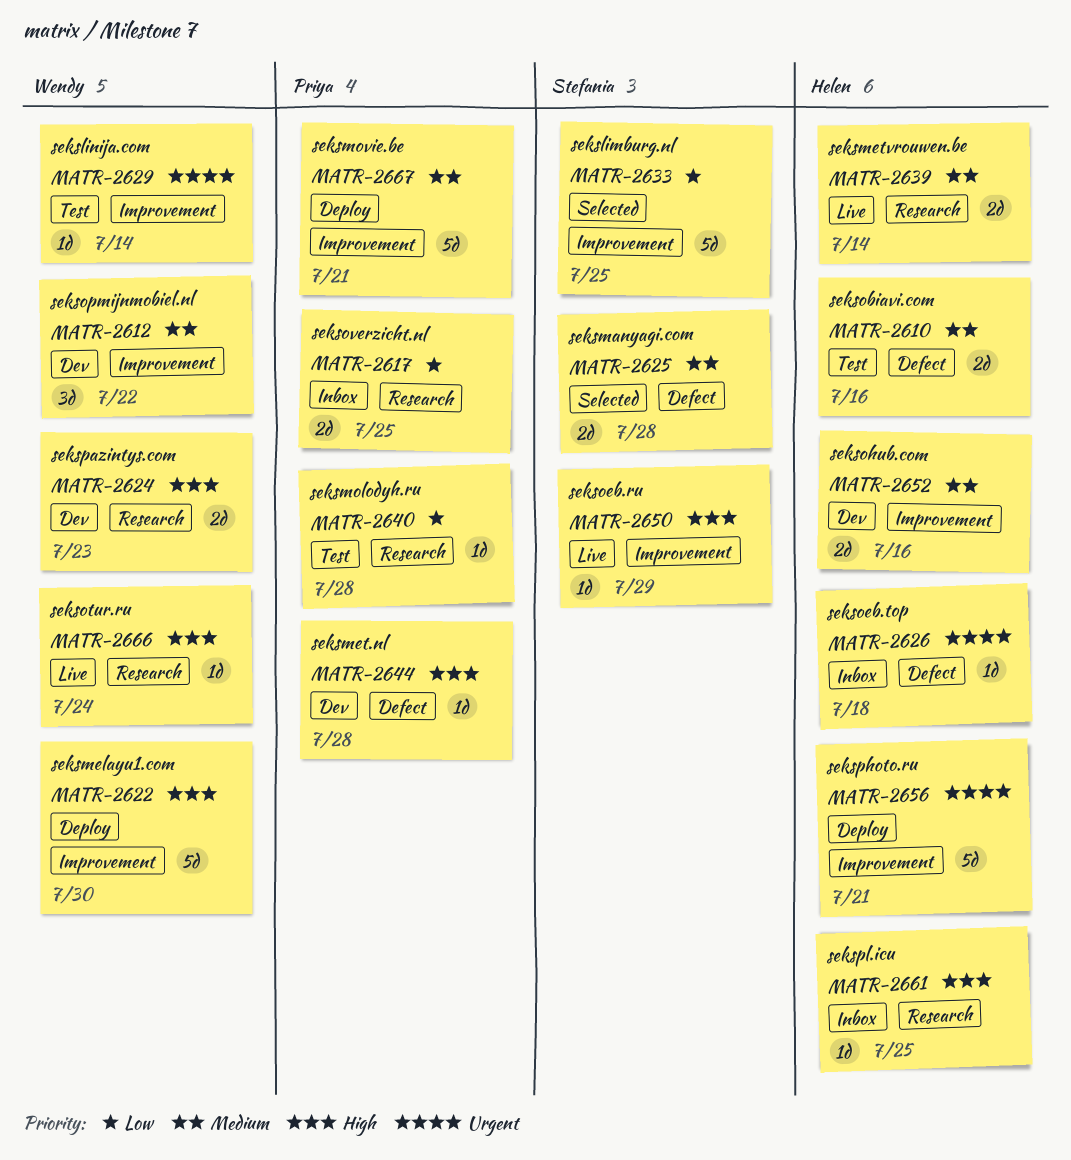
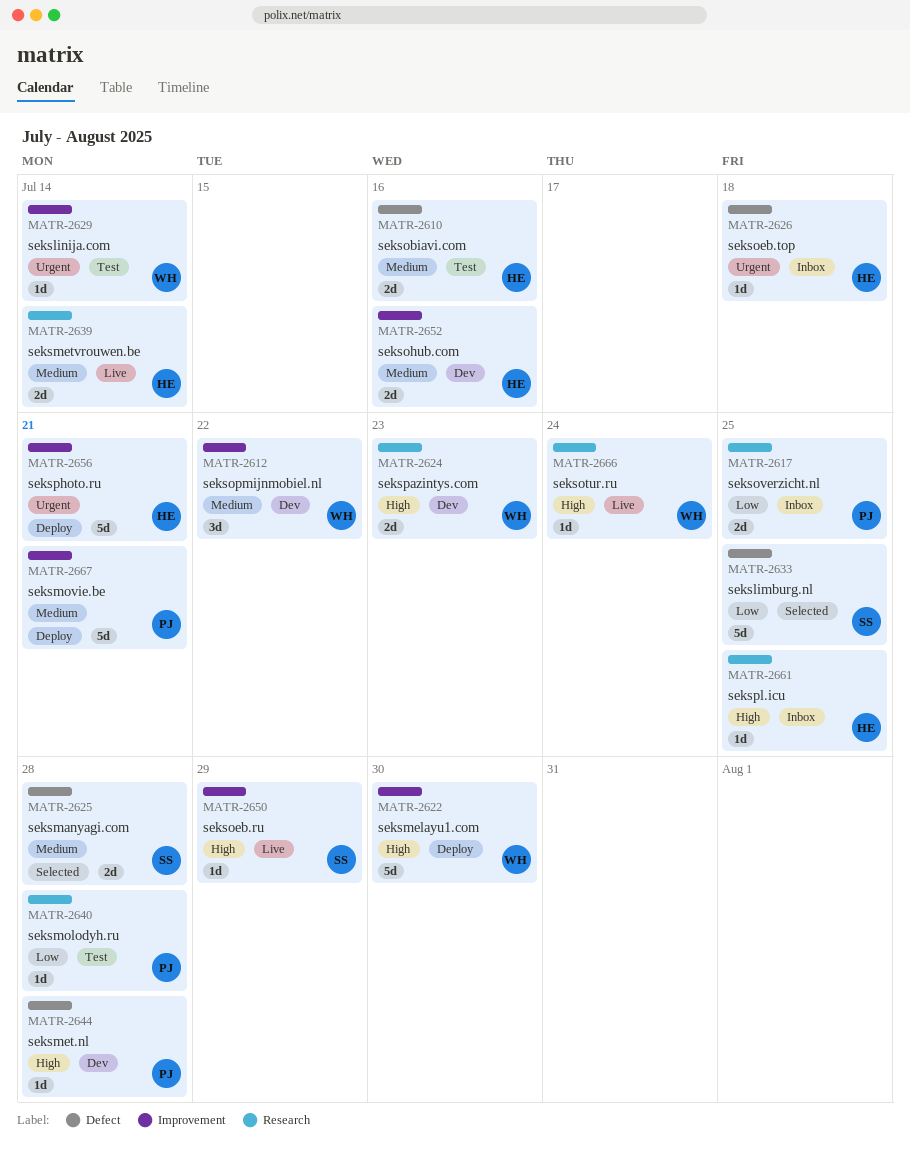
MATR-2633, label: Improvement -> Defect

